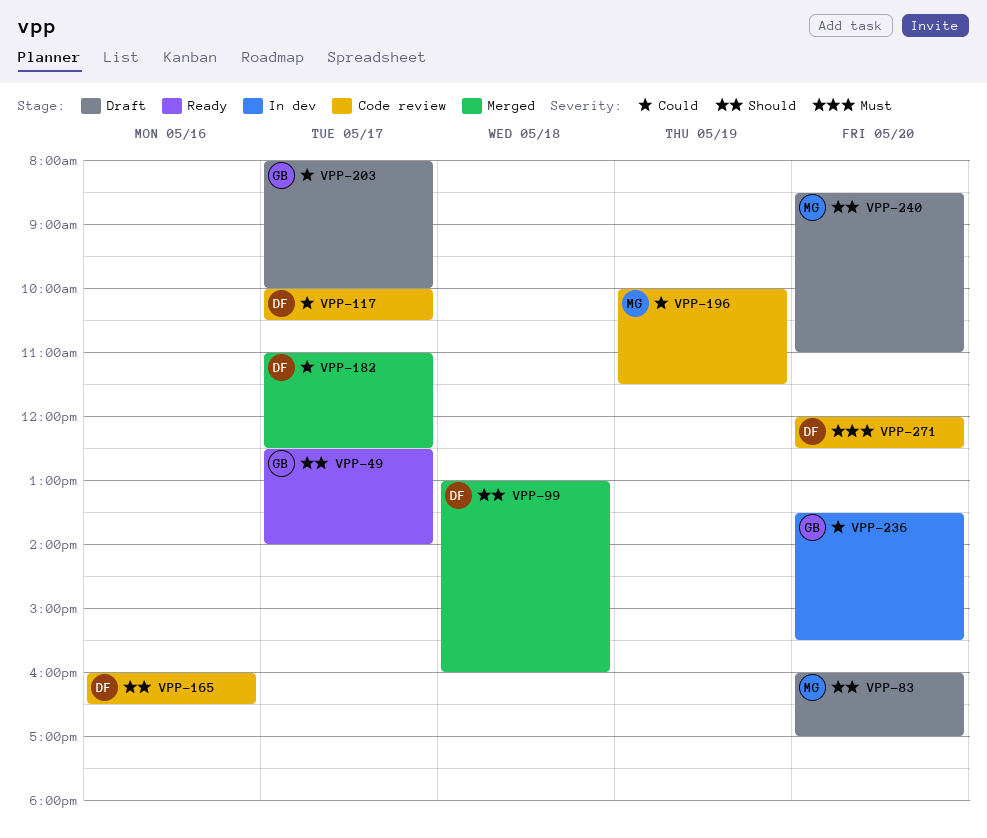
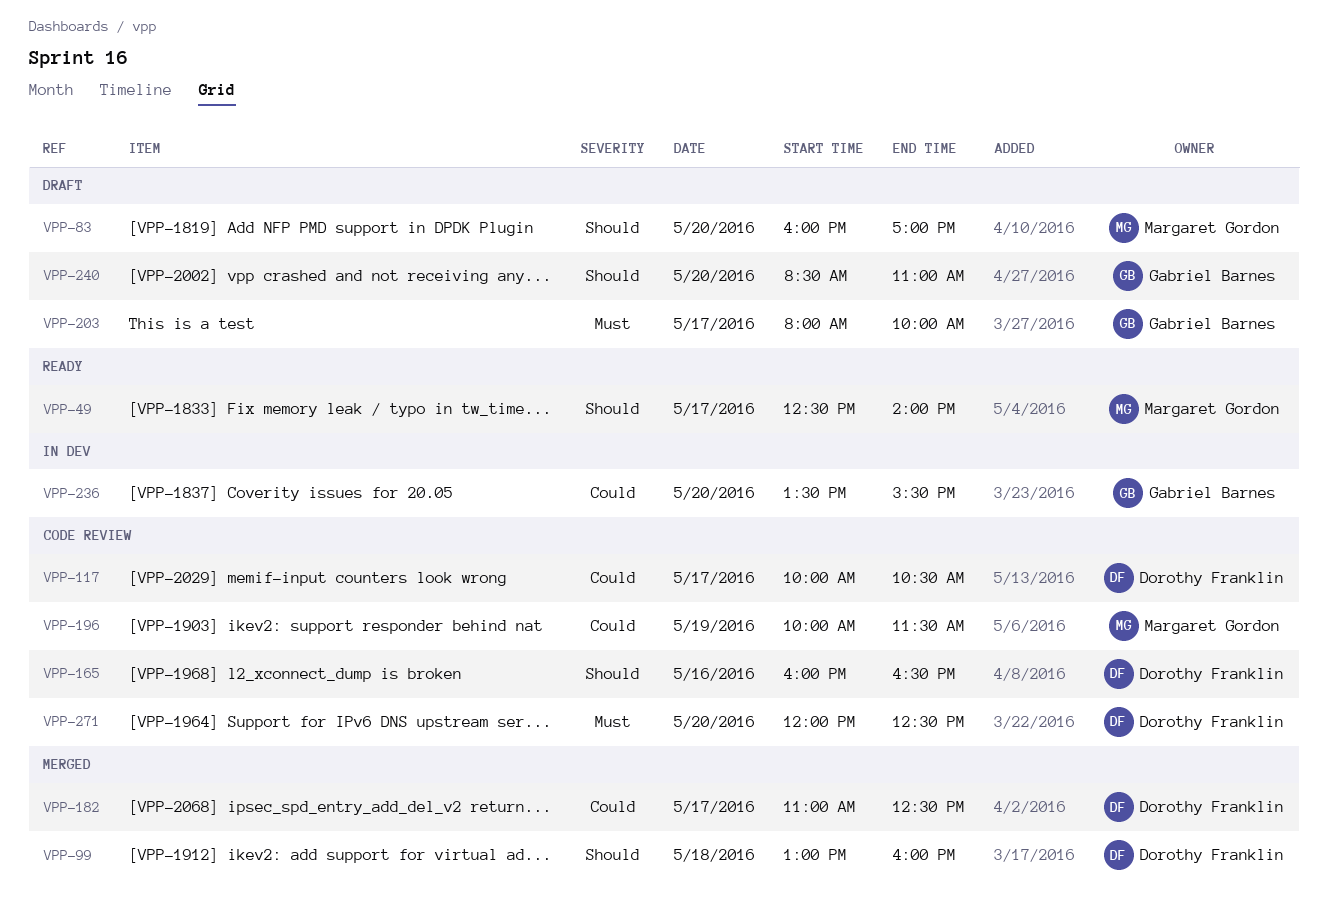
VPP-49, owner: Gabriel Barnes -> Margaret Gordon
VPP-203, priority: Could -> Must
VPP-240, owner: Margaret Gordon -> Gabriel Barnes

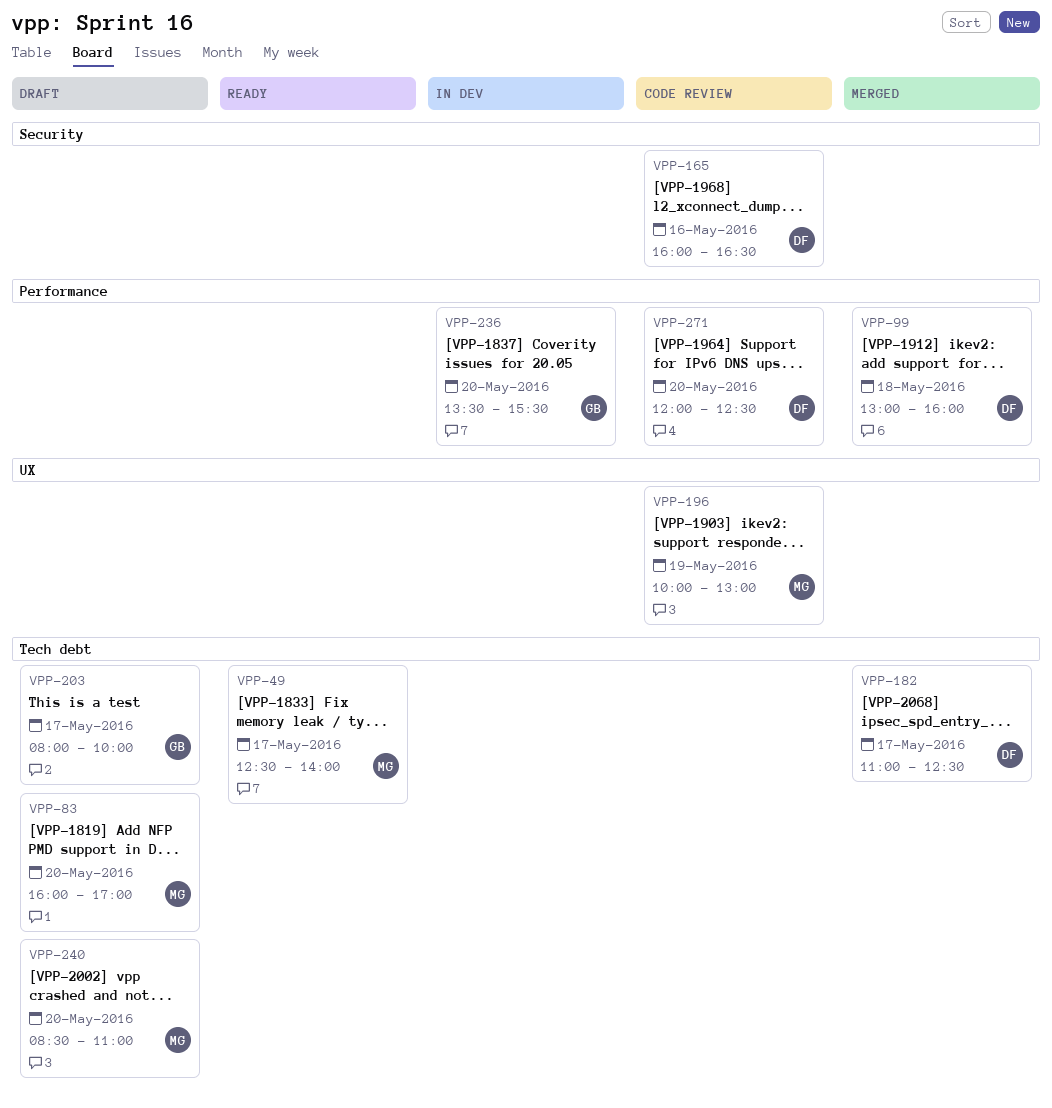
VPP-117: present -> none
VPP-196, ends: 11:30 -> 13:00
VPP-240, owner: Gabriel Barnes -> Margaret Gordon

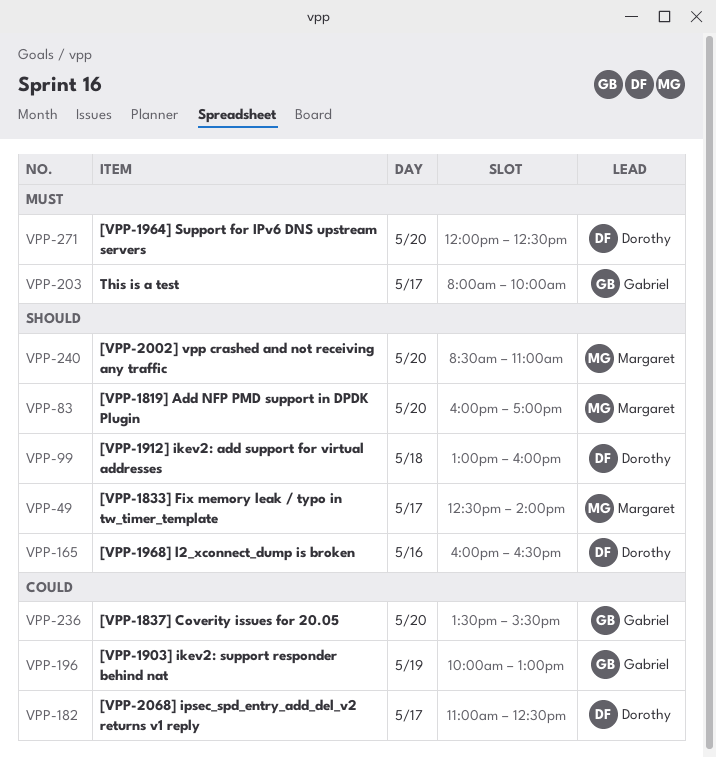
VPP-196, owner: Margaret -> Gabriel

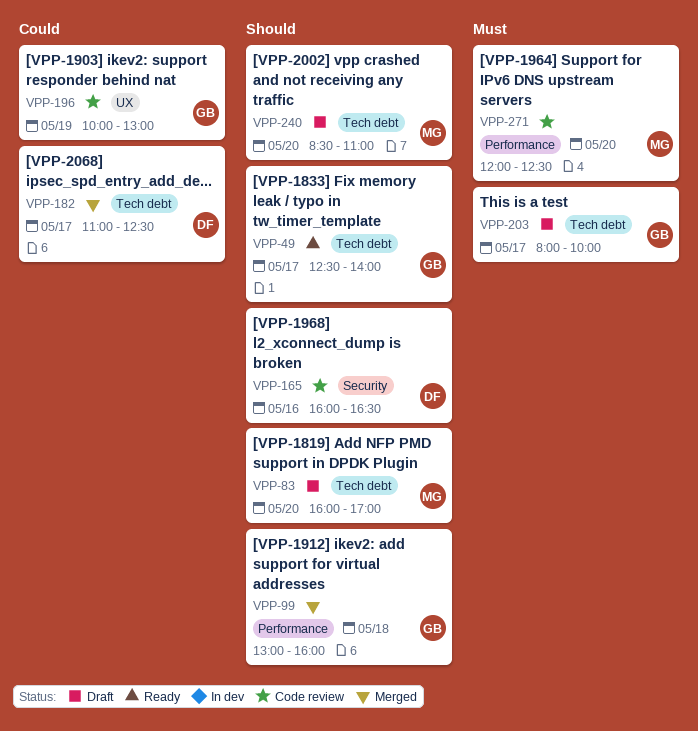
VPP-49, owner: Margaret -> Gabriel
VPP-99, owner: Dorothy -> Gabriel
VPP-236: present -> none
VPP-271, owner: Dorothy -> Margaret

